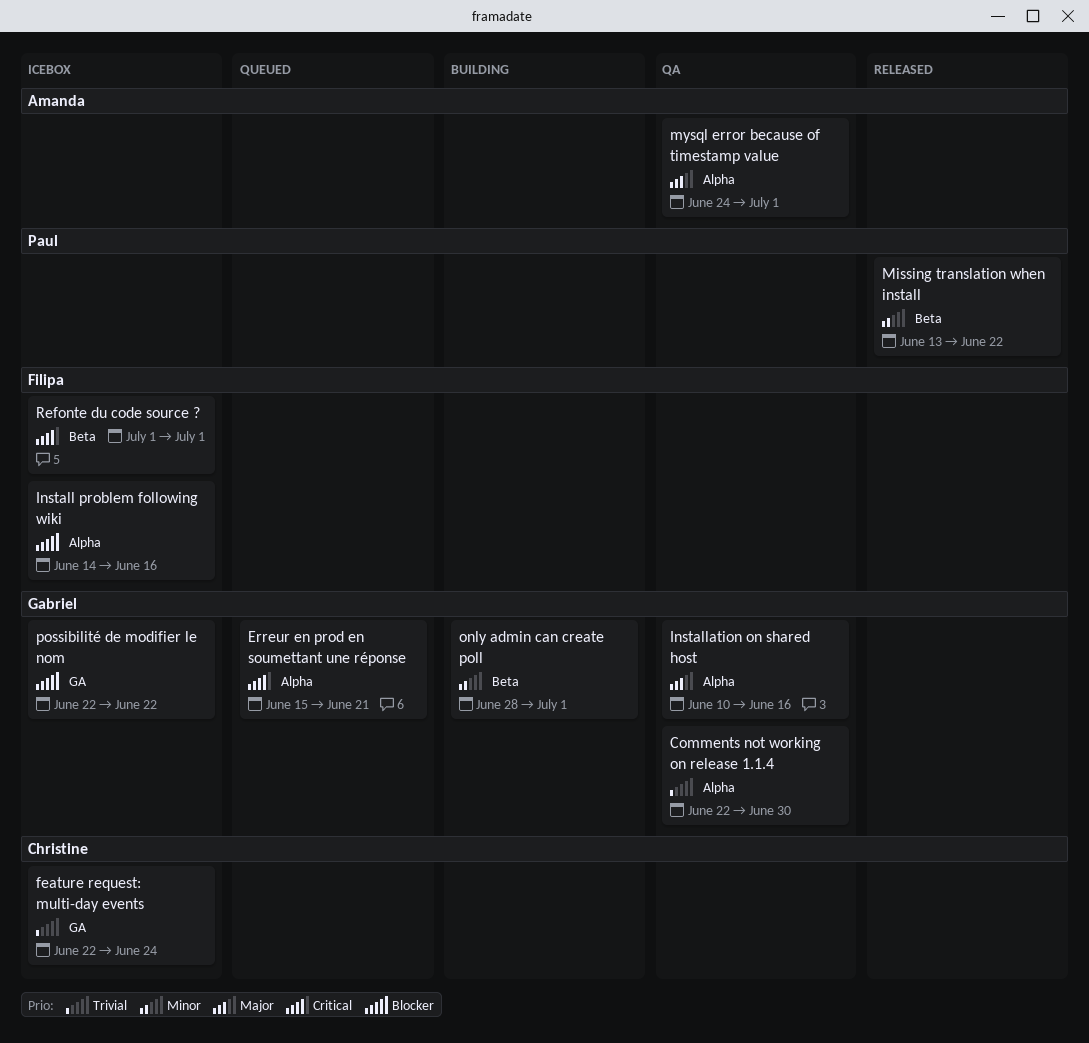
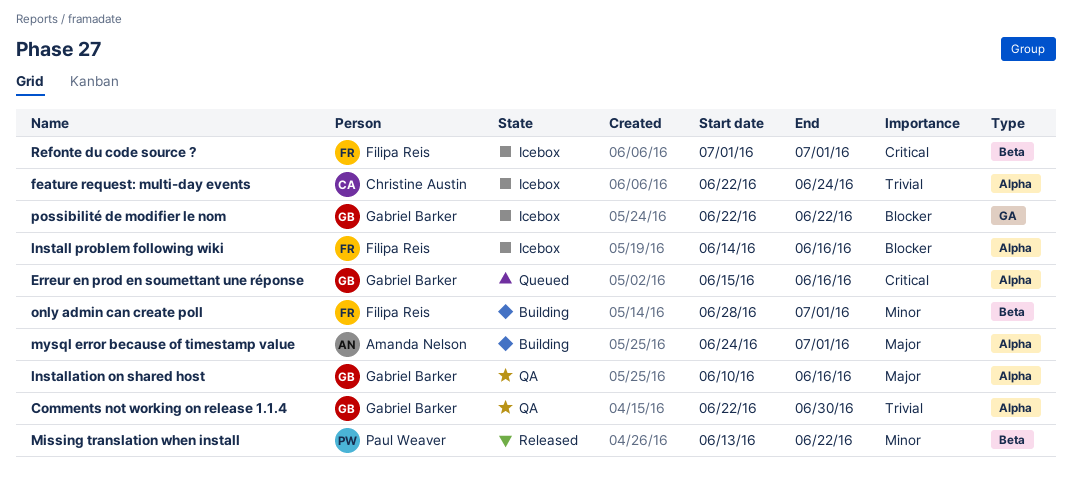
Erreur en prod en soumettant une réponse, due: Jun 21 -> Jun 16
feature request: multi-day events, label: GA -> Alpha
mysql error because of timestamp value, status: QA -> Building
only admin can create poll, owner: Gabriel Barker -> Filipa Reis

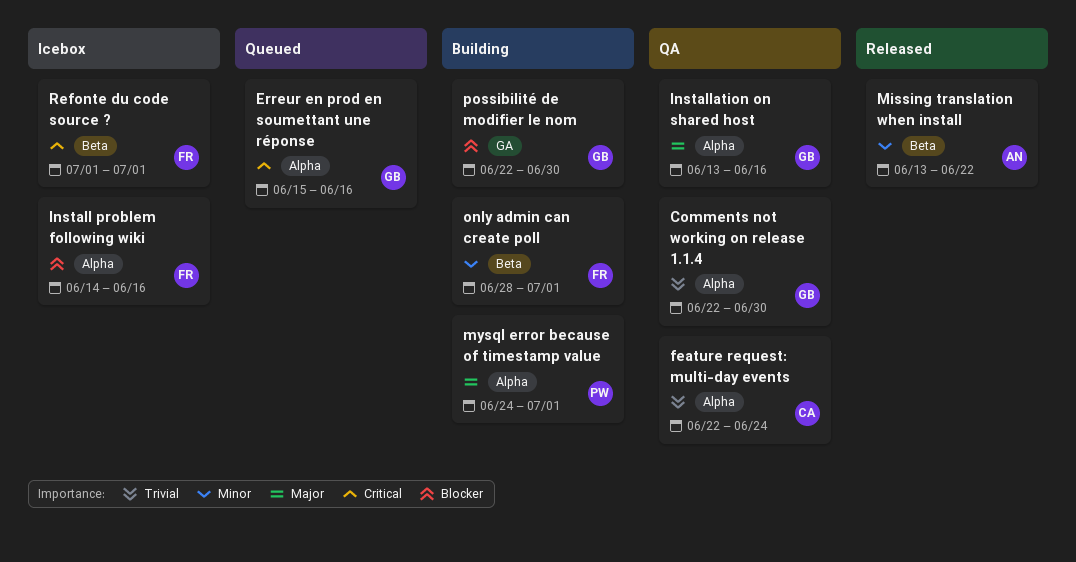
feature request: multi-day events, status: Icebox -> QA
Installation on shared host, start: Jun 10 -> Jun 13
Missing translation when install, owner: Paul Weaver -> Amanda Nelson
mysql error because of timestamp value, owner: Amanda Nelson -> Paul Weaver
possibilité de modifier le nom, status: Icebox -> Building
possibilité de modifier le nom, due: Jun 22 -> Jun 30

